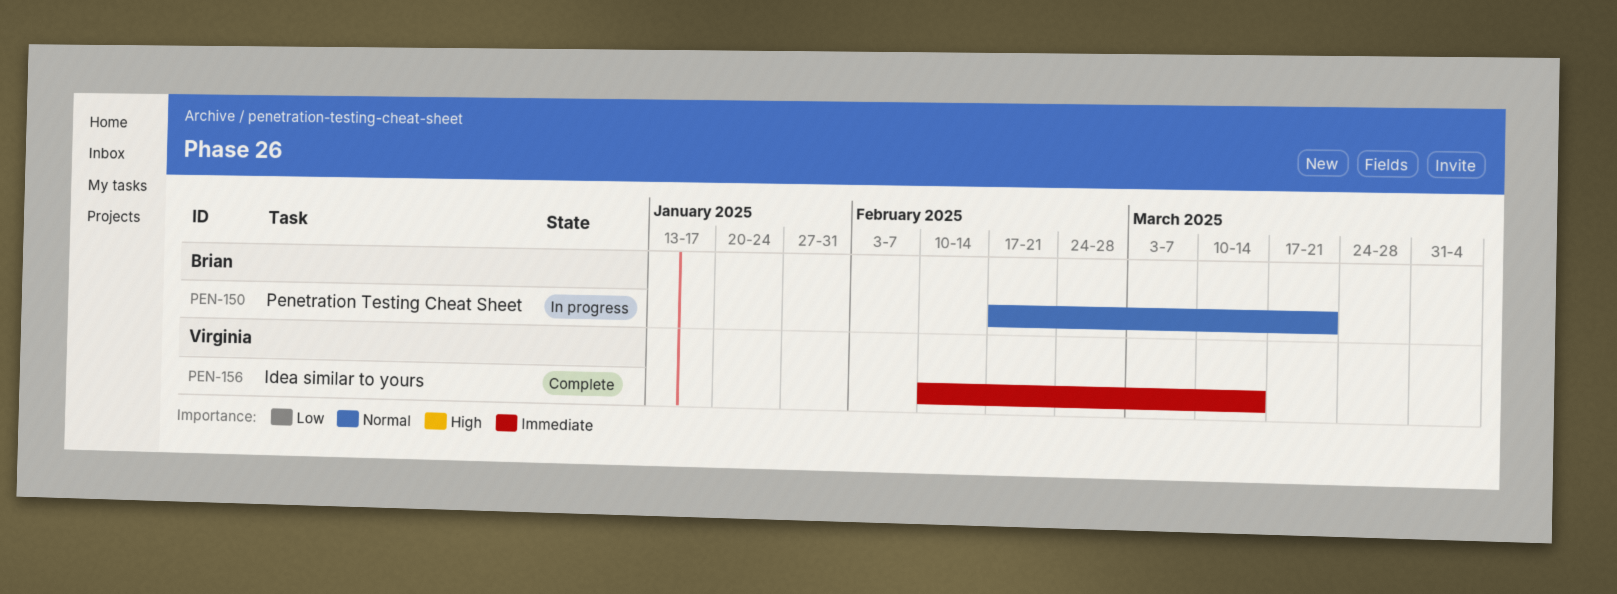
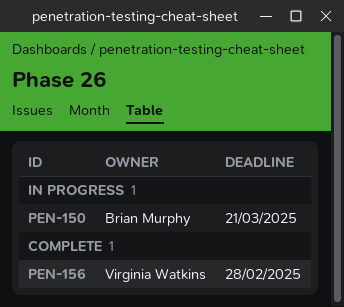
PEN-156, due: Mar 14 -> Feb 28

